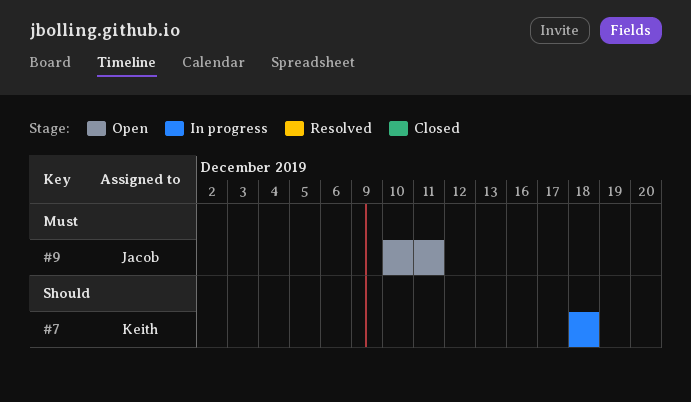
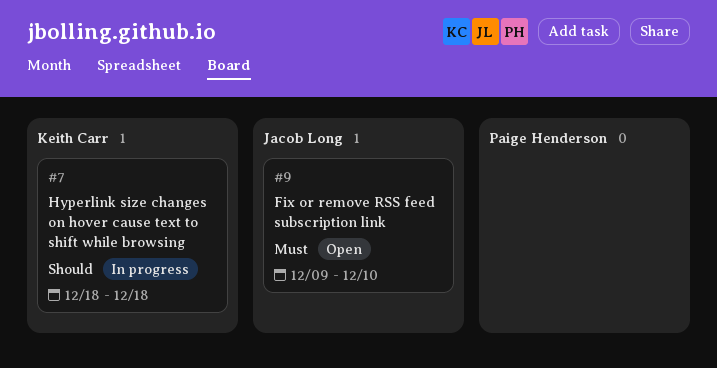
#9, start: Dec 10 -> Dec 9
#9, due: Dec 11 -> Dec 10

